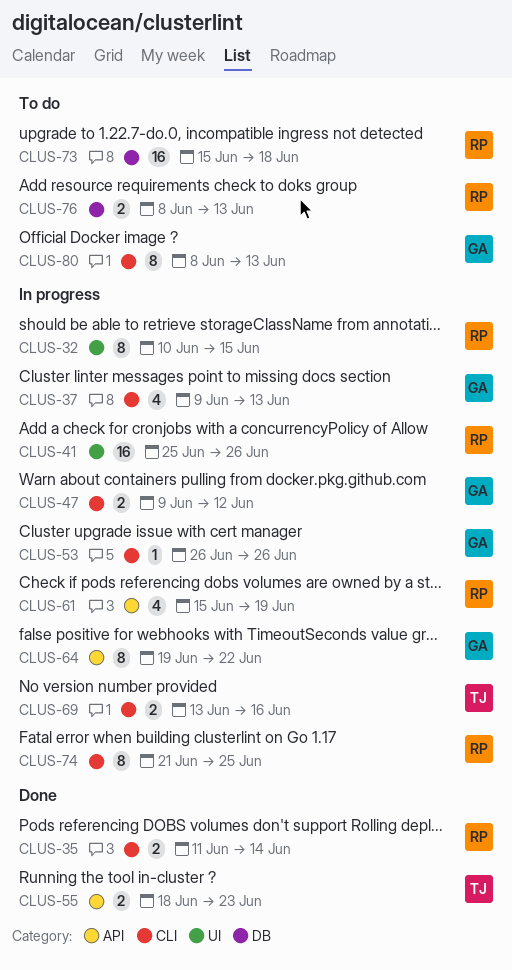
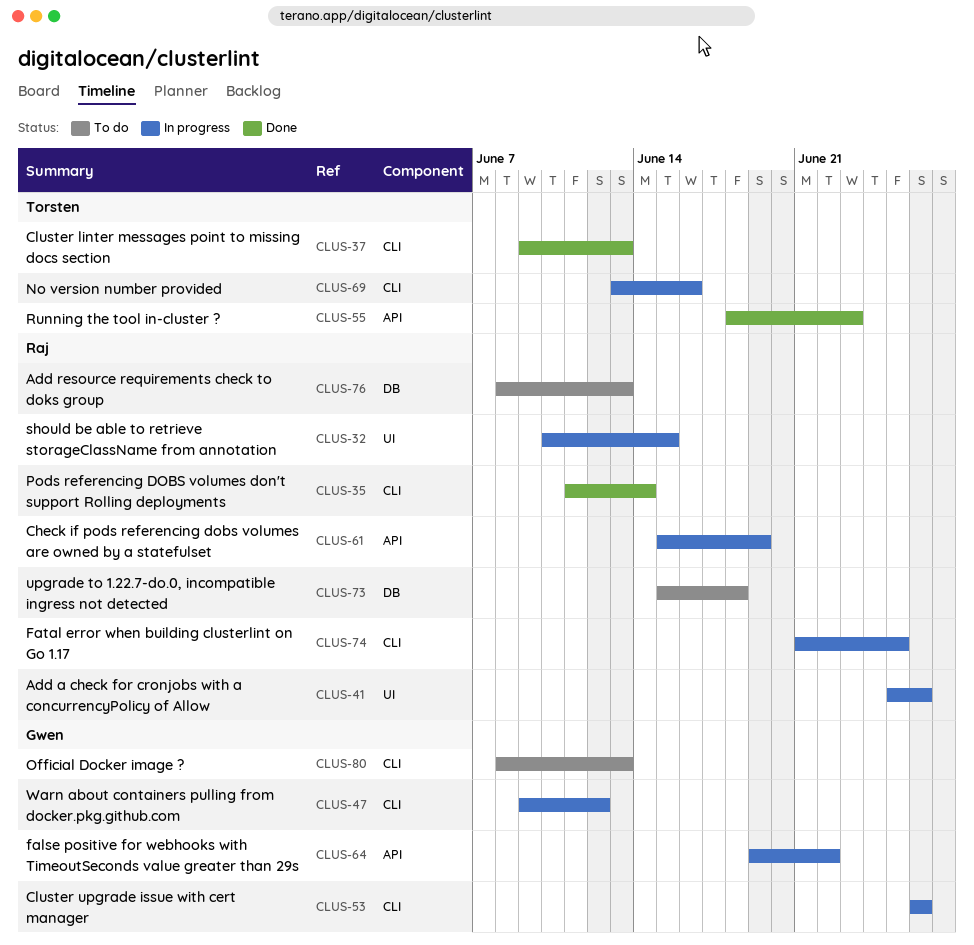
CLUS-37, status: In progress -> Done
CLUS-37, owner: Gwen -> Torsten

